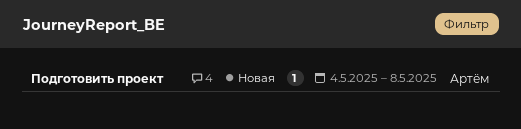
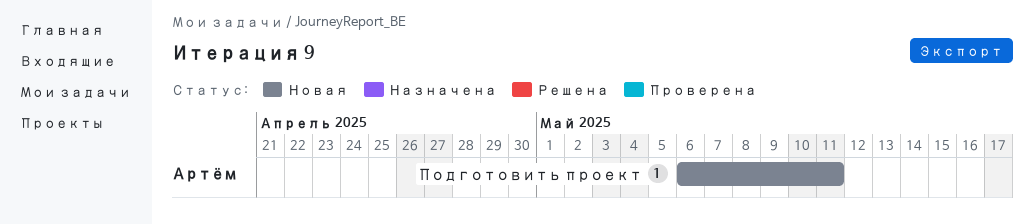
Подготовить проект, start: May 4 -> May 6
Подготовить проект, due: May 8 -> May 11

